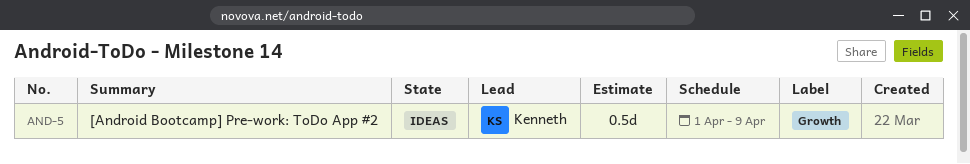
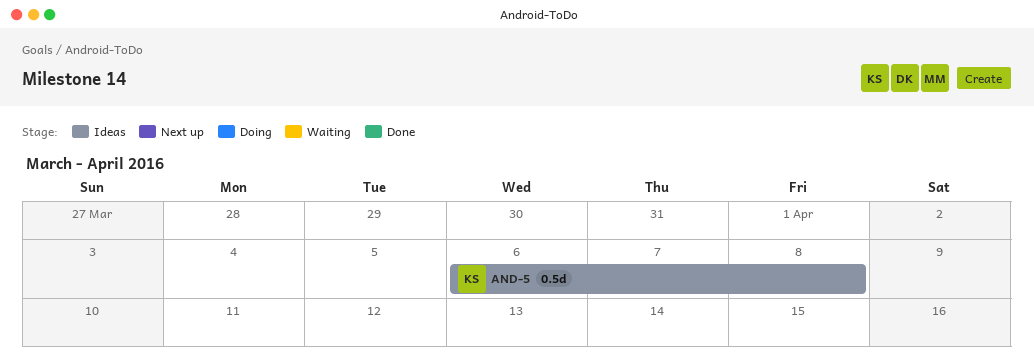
AND-5, start: Apr 1 -> Apr 6
AND-5, due: Apr 9 -> Apr 8

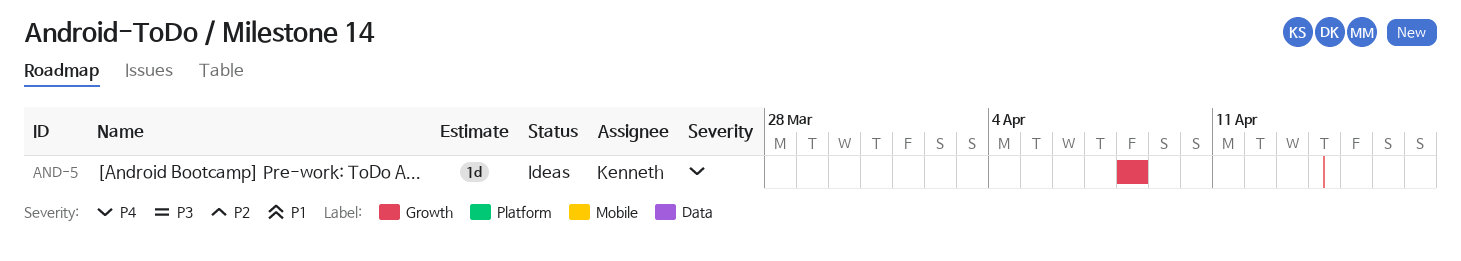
AND-5, estimate: 0.5d -> 1d
AND-5, start: Apr 6 -> Apr 8

